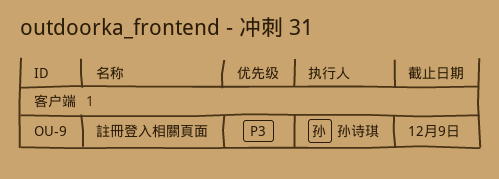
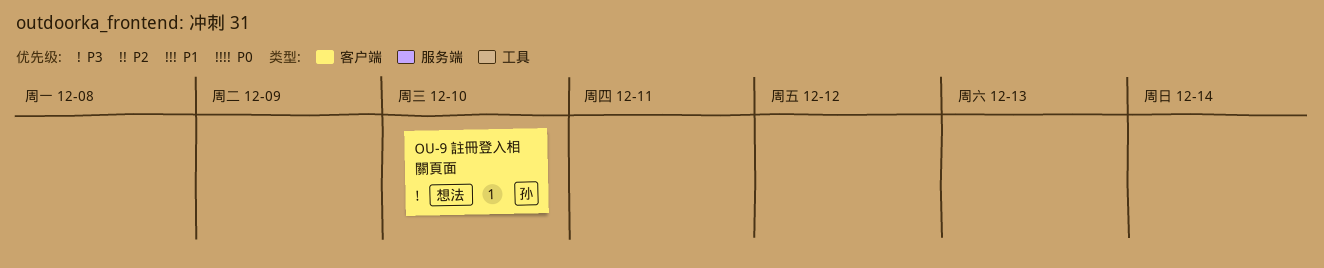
OU-9, due: Dec 9 -> Dec 10

